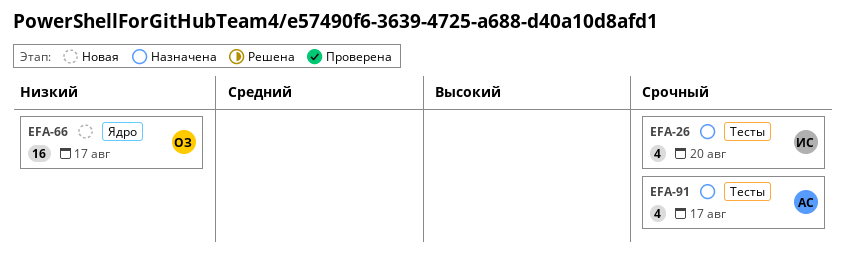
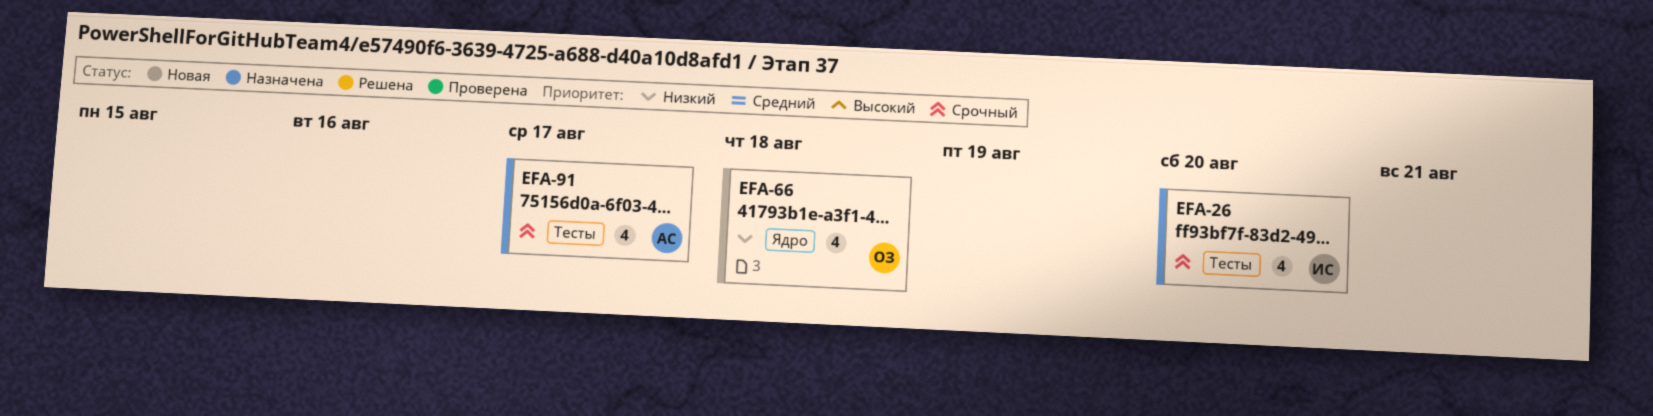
EFA-66, estimate: 16 -> 4
EFA-66, due: Aug 17 -> Aug 18

